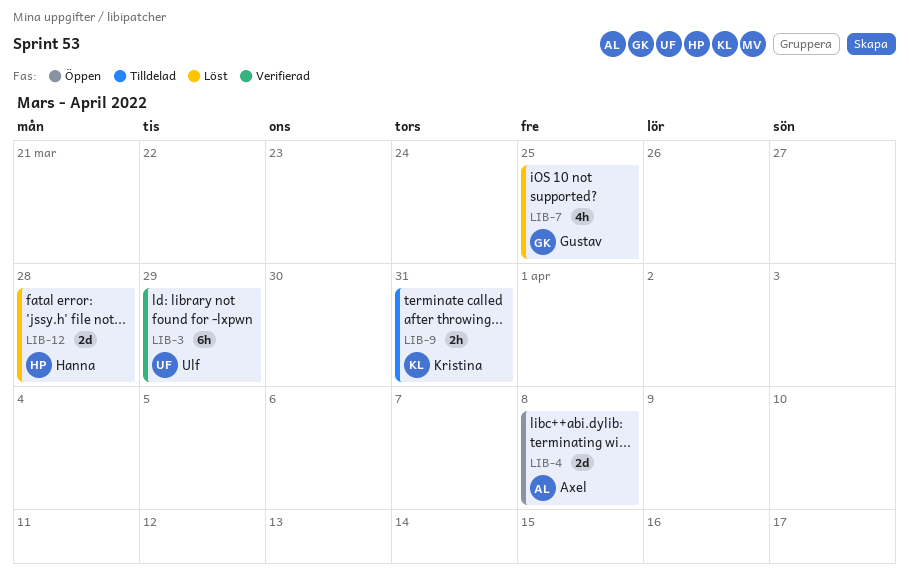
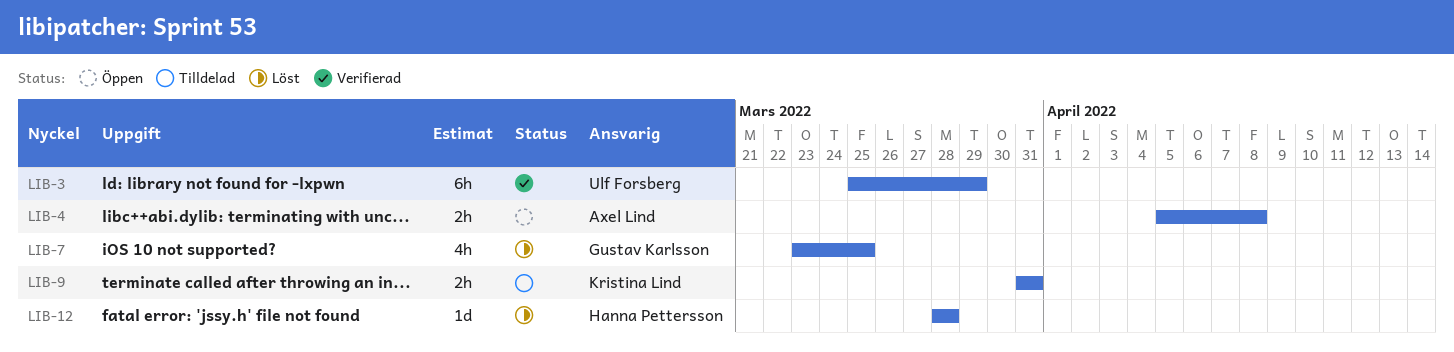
LIB-4, estimate: 2d -> 2h
LIB-12, estimate: 2d -> 1d

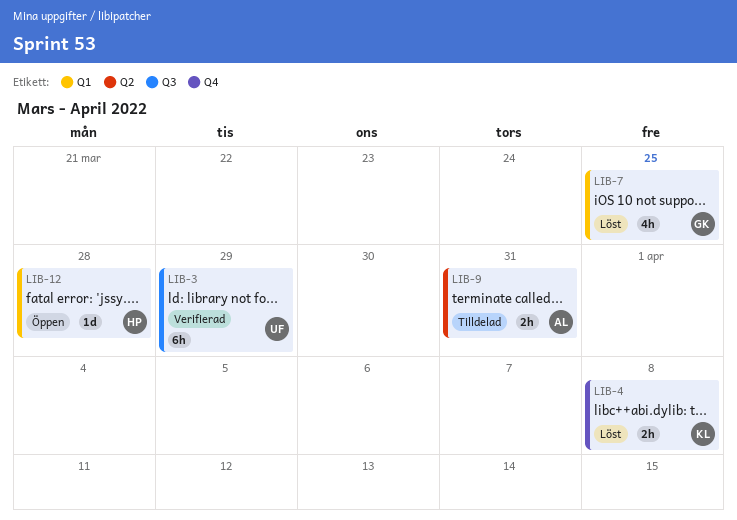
LIB-4, status: Öppen -> Löst
LIB-4, owner: Axel Lind -> Kristina Lind
LIB-9, owner: Kristina Lind -> Axel Lind
LIB-12, status: Löst -> Öppen

